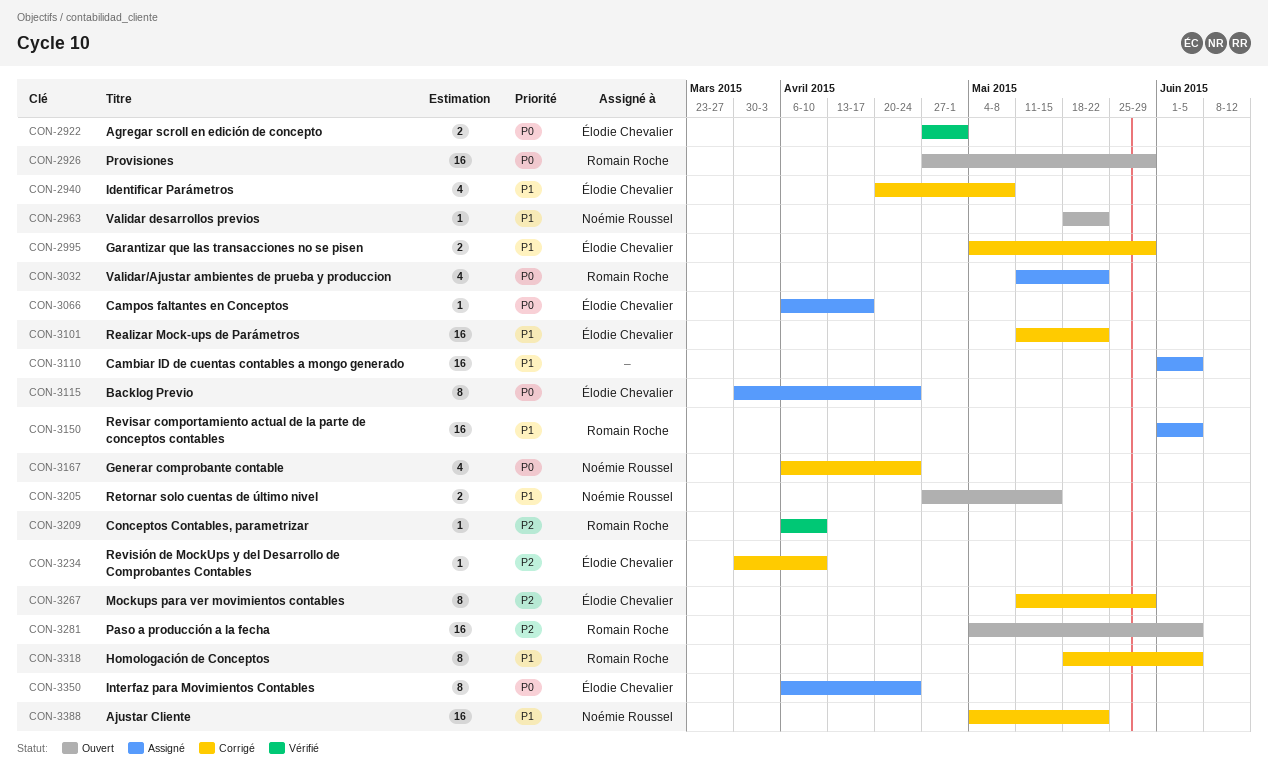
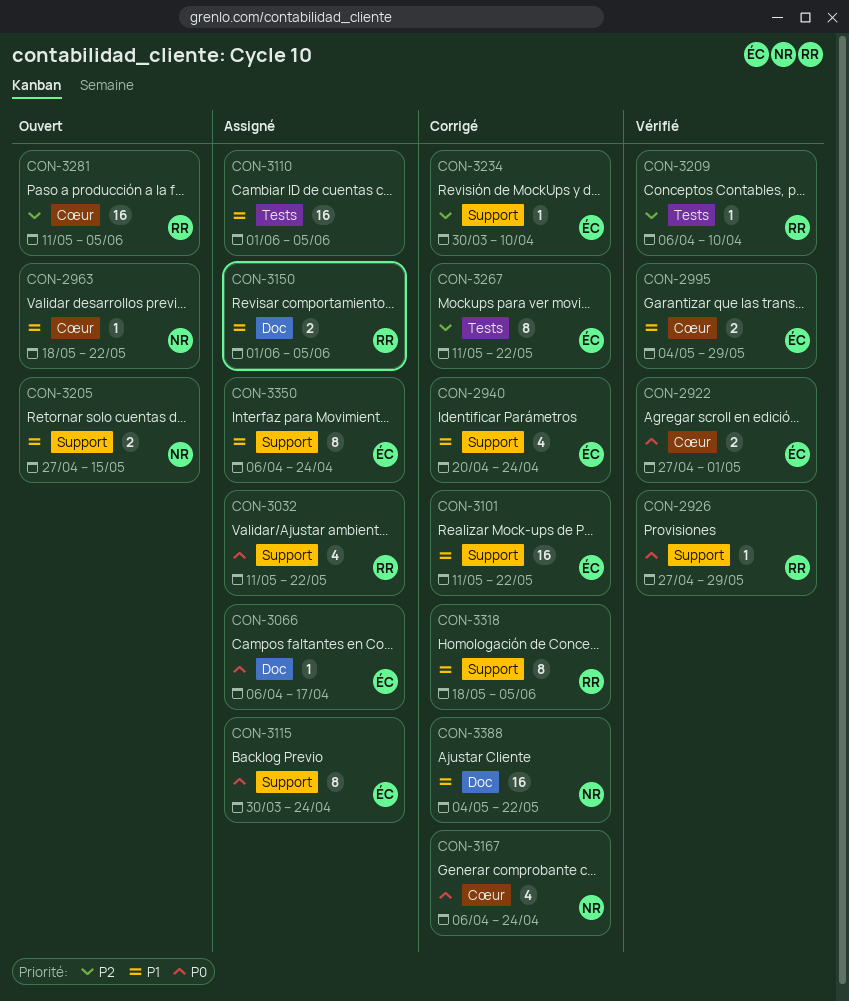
CON-2926, status: Ouvert -> Vérifié
CON-2926, estimate: 16 -> 1
CON-2940, due: May 8 -> Apr 24
CON-2995, status: Corrigé -> Vérifié
CON-3150, estimate: 16 -> 2
CON-3267, due: May 29 -> May 22
CON-3281, start: May 4 -> May 11
CON-3350, priority: P0 -> P1

